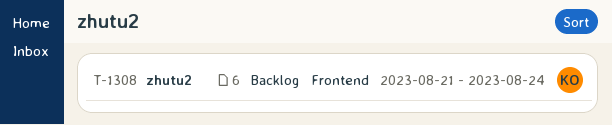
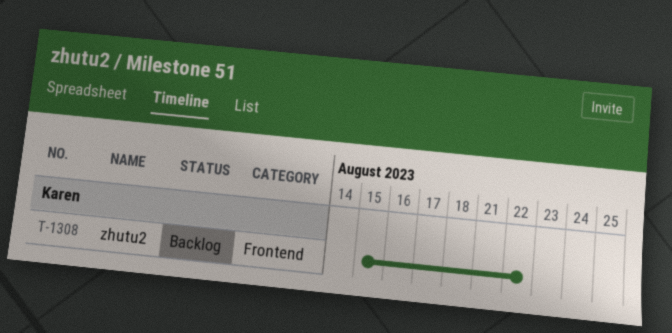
T-1308, start: Aug 21 -> Aug 15
T-1308, due: Aug 24 -> Aug 22

